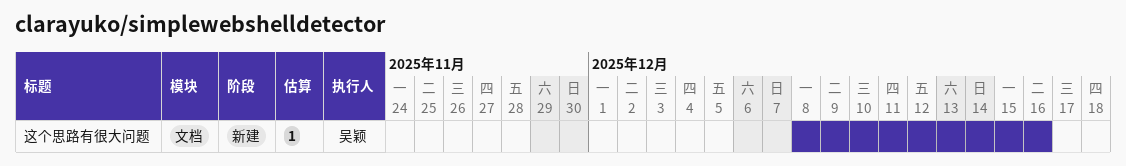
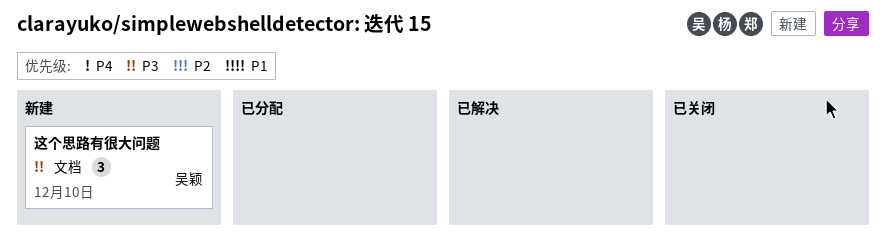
这个思路有很大问题, estimate: 1 -> 3
这个思路有很大问题, due: Dec 16 -> Dec 10

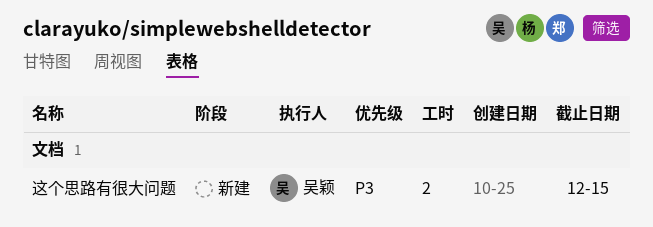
这个思路有很大问题, estimate: 3 -> 2
这个思路有很大问题, due: Dec 10 -> Dec 15

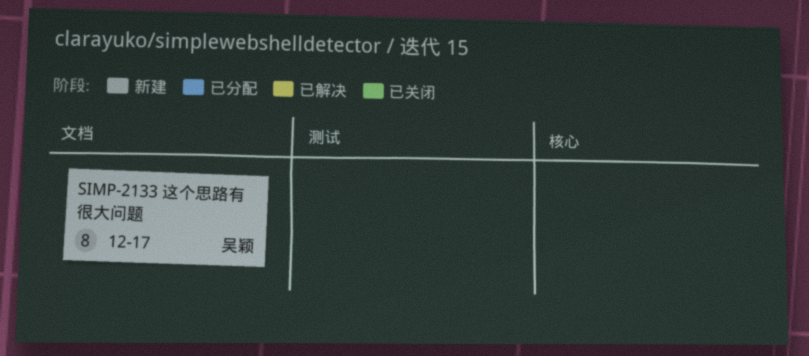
这个思路有很大问题, estimate: 2 -> 8
这个思路有很大问题, due: Dec 15 -> Dec 17

